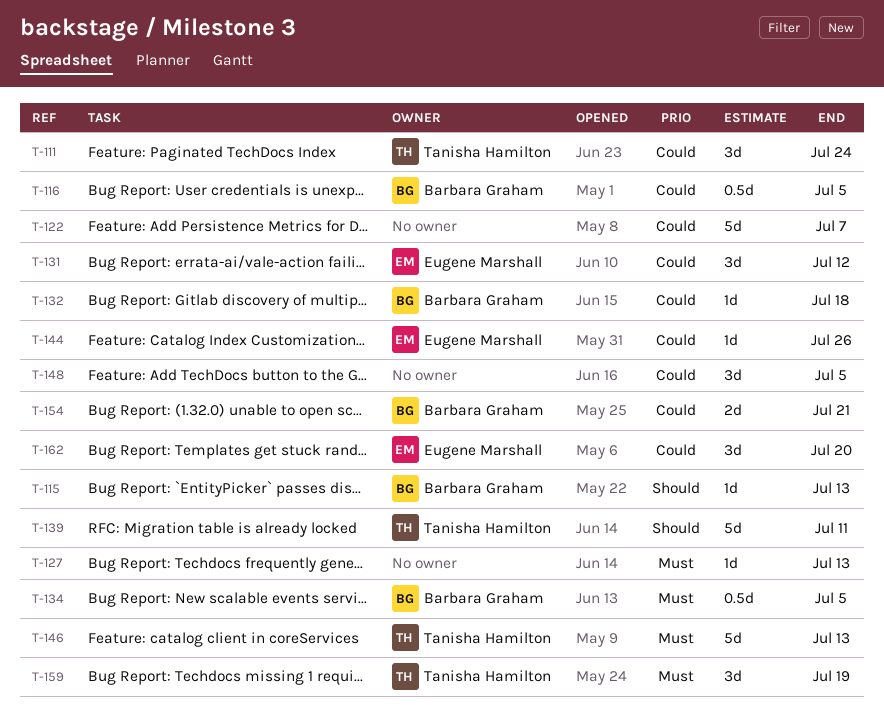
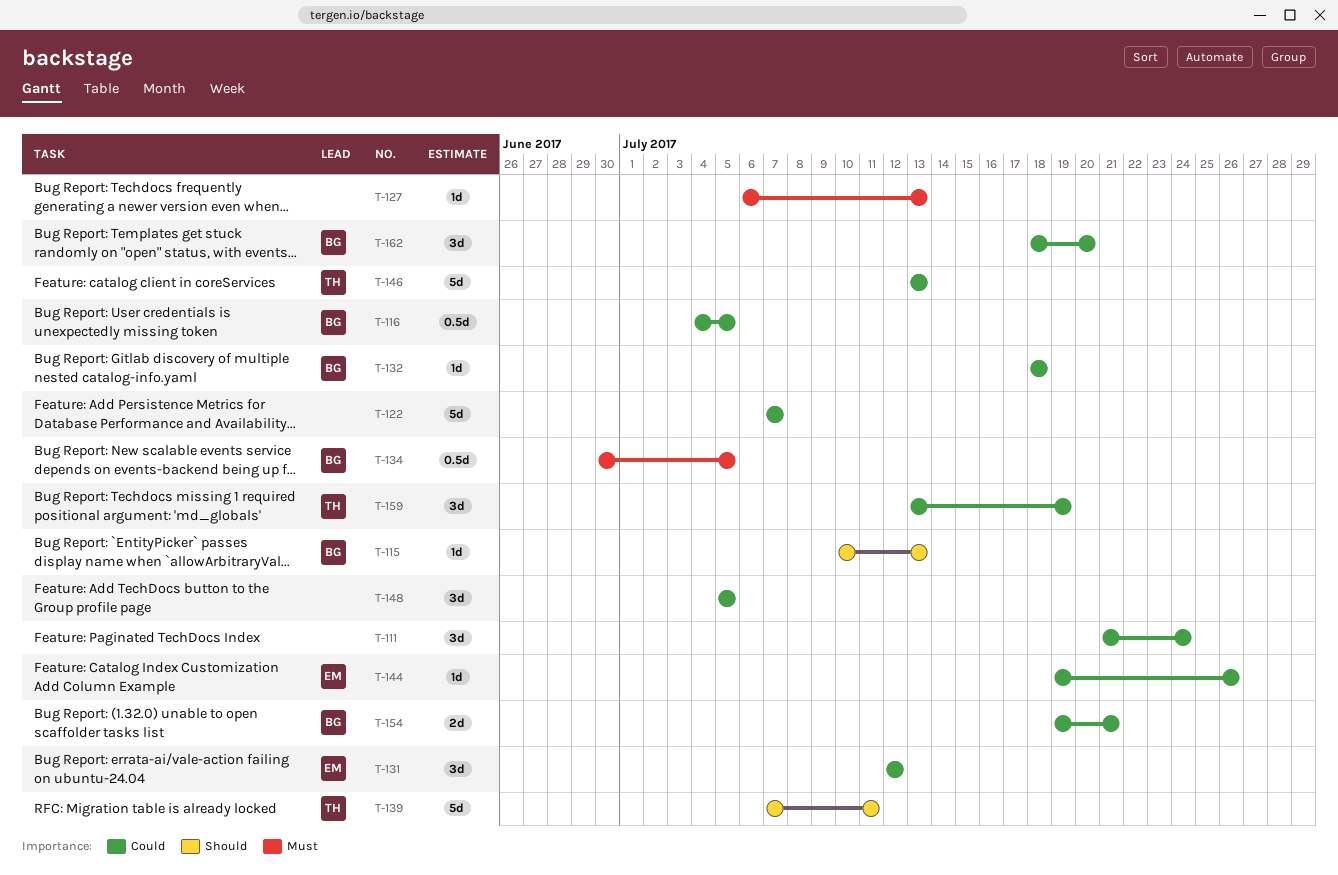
T-111, owner: Tanisha Hamilton -> none
T-146, priority: Must -> Could
T-159, priority: Must -> Could
T-162, owner: Eugene Marshall -> Barbara Graham

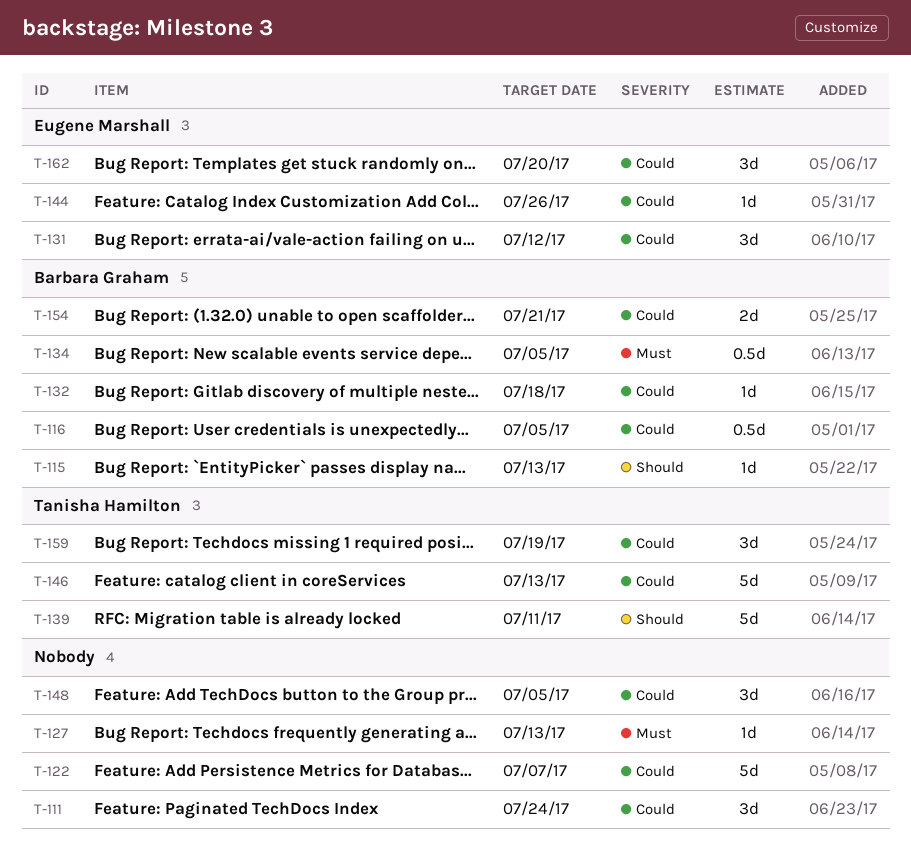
T-162, owner: Barbara Graham -> Eugene Marshall

